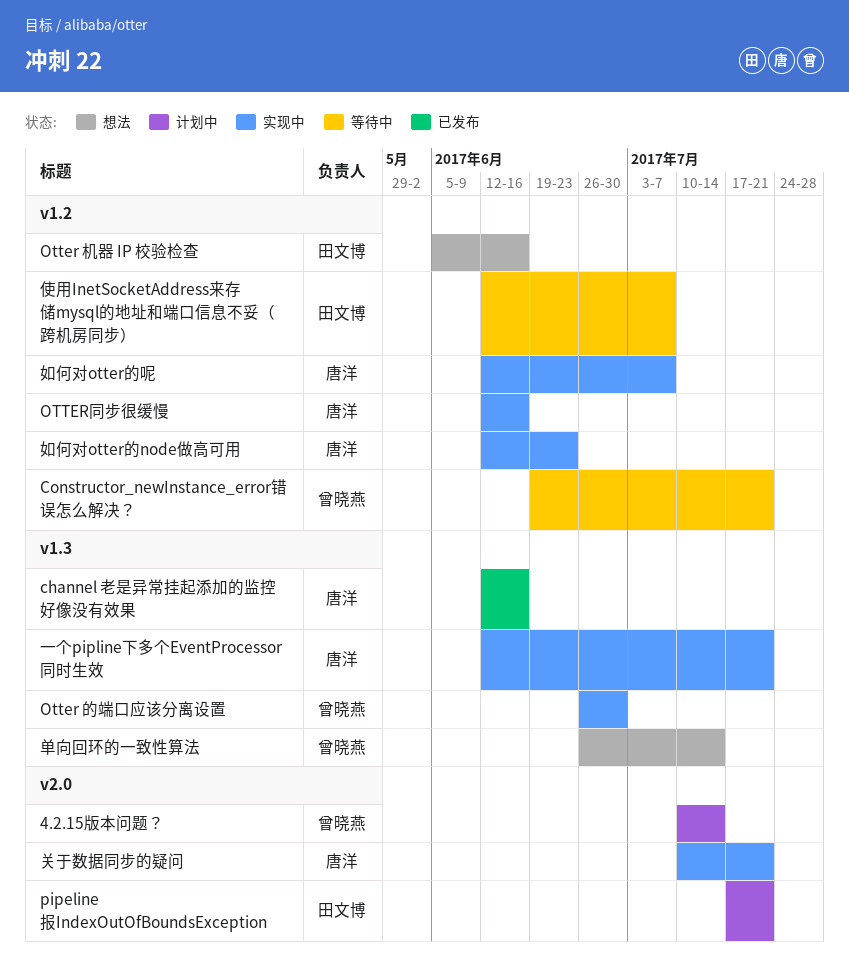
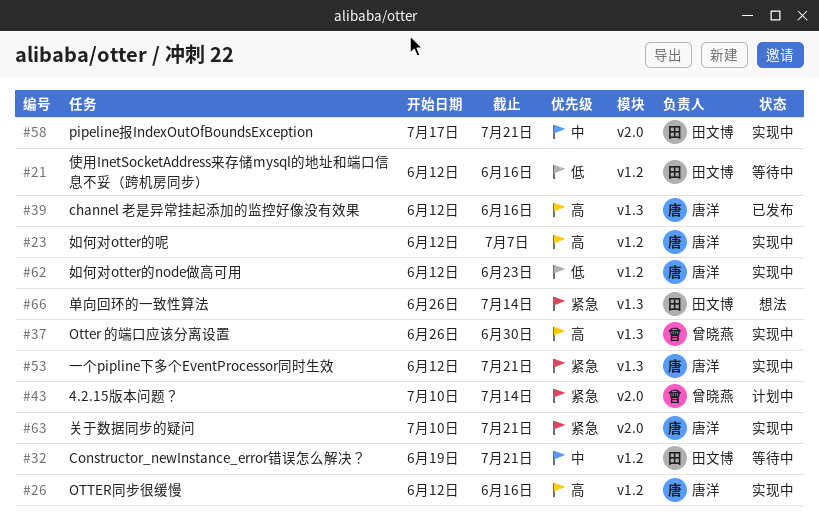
Constructor_newInstance_error错误怎么解决？, owner: 曾晓燕 -> 田文博
Otter 机器 IP 校验检查: present -> none
pipeline报IndexOutOfBoundsException, status: 计划中 -> 实现中
使用InetSocketAddress来存储mysql的地址和端口信息不妥（跨机房同步）, due: Jul 7 -> Jun 16
单向回环的一致性算法, owner: 曾晓燕 -> 田文博

